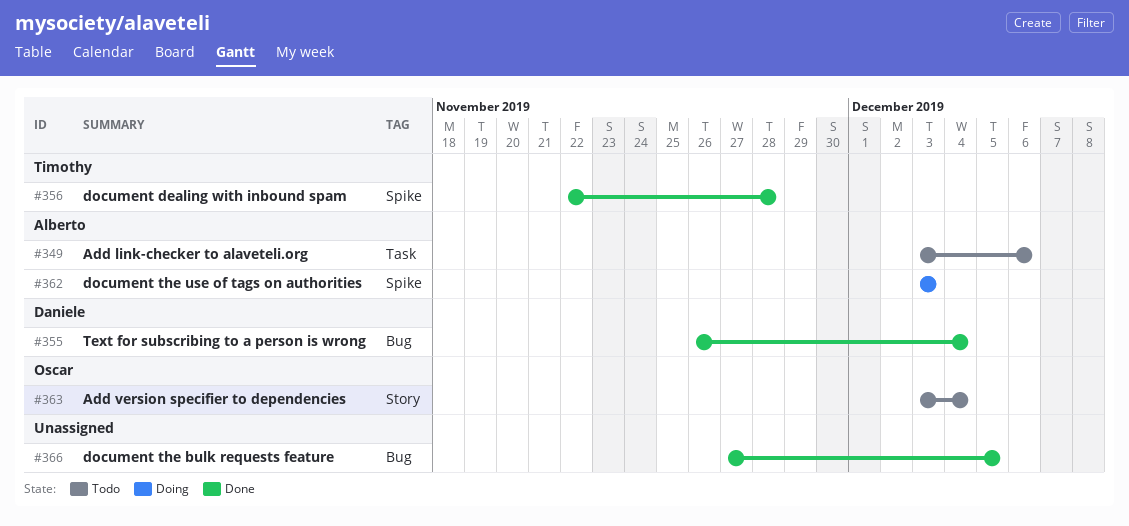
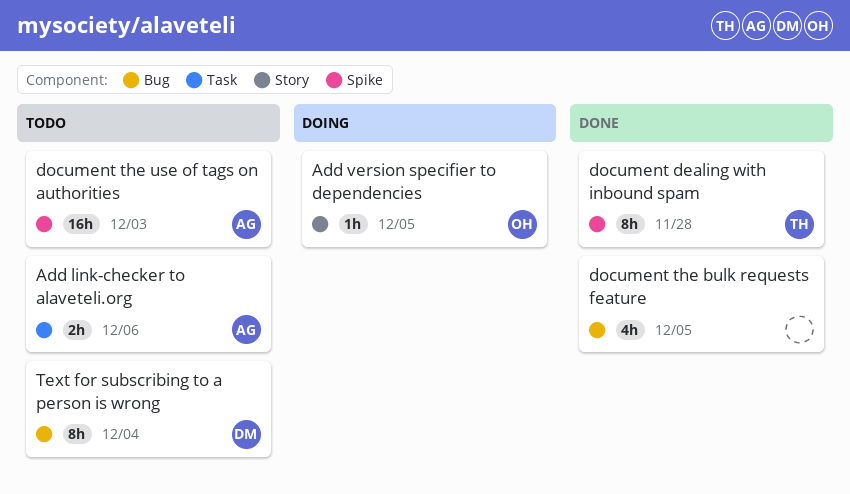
Add version specifier to dependencies, status: Todo -> Doing
Add version specifier to dependencies, due: Dec 4 -> Dec 5
document the use of tags on authorities, status: Doing -> Todo
Text for subscribing to a person is wrong, status: Done -> Todo

